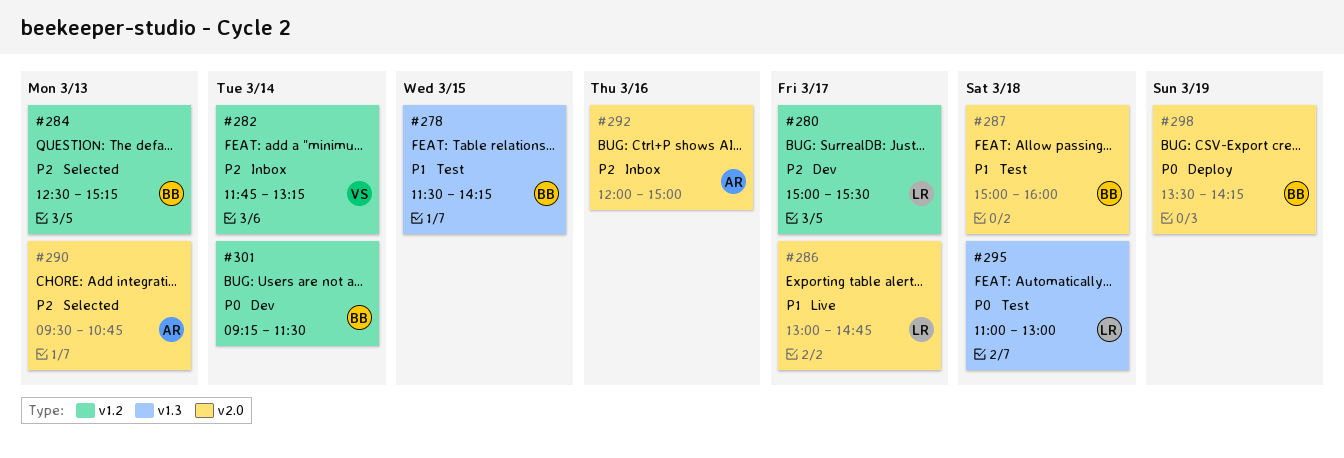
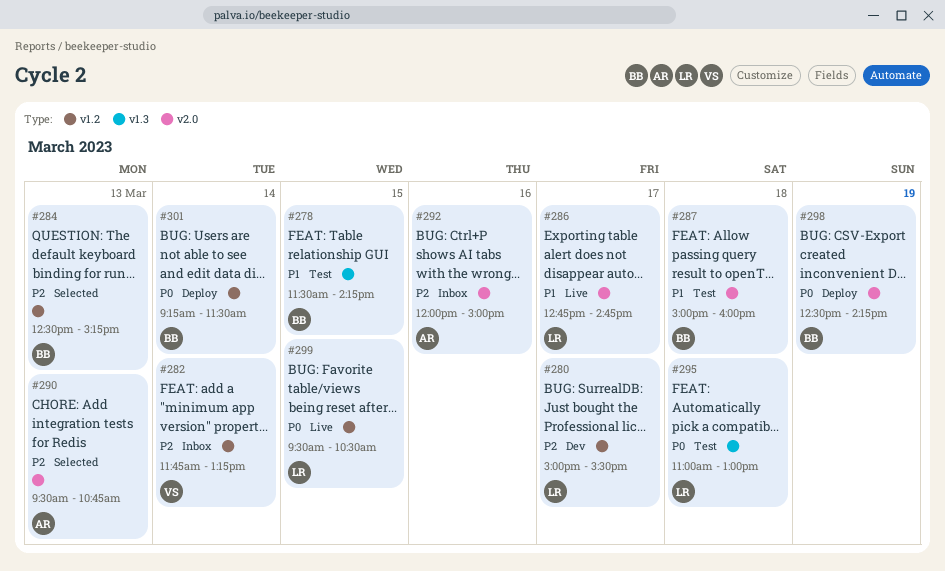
#286, begins: 13:00 -> 12:45
#298, begins: 13:30 -> 12:30
#299: none -> present
#301, status: Dev -> Deploy

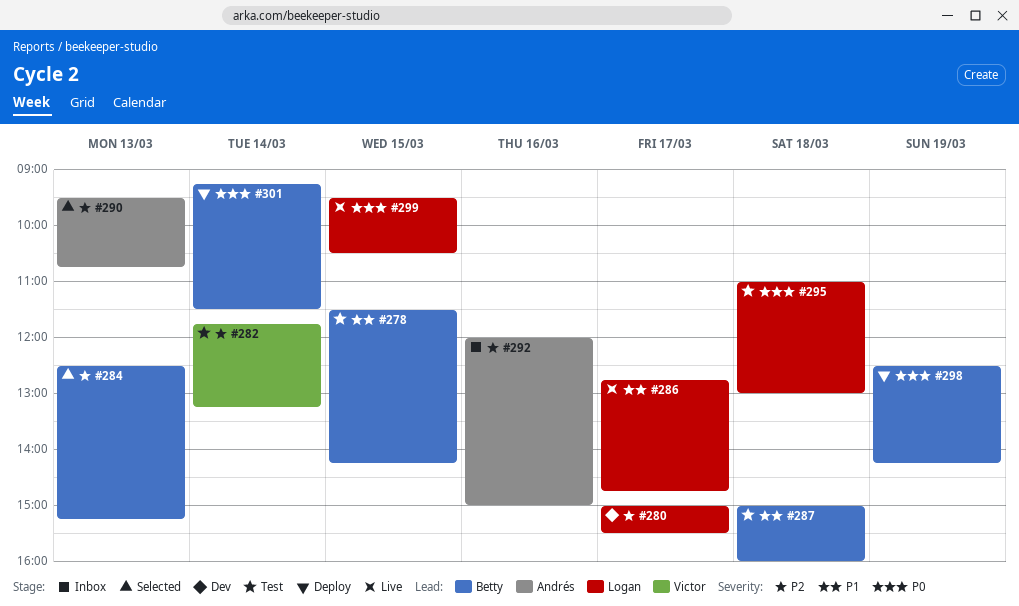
#282, status: Inbox -> Test

